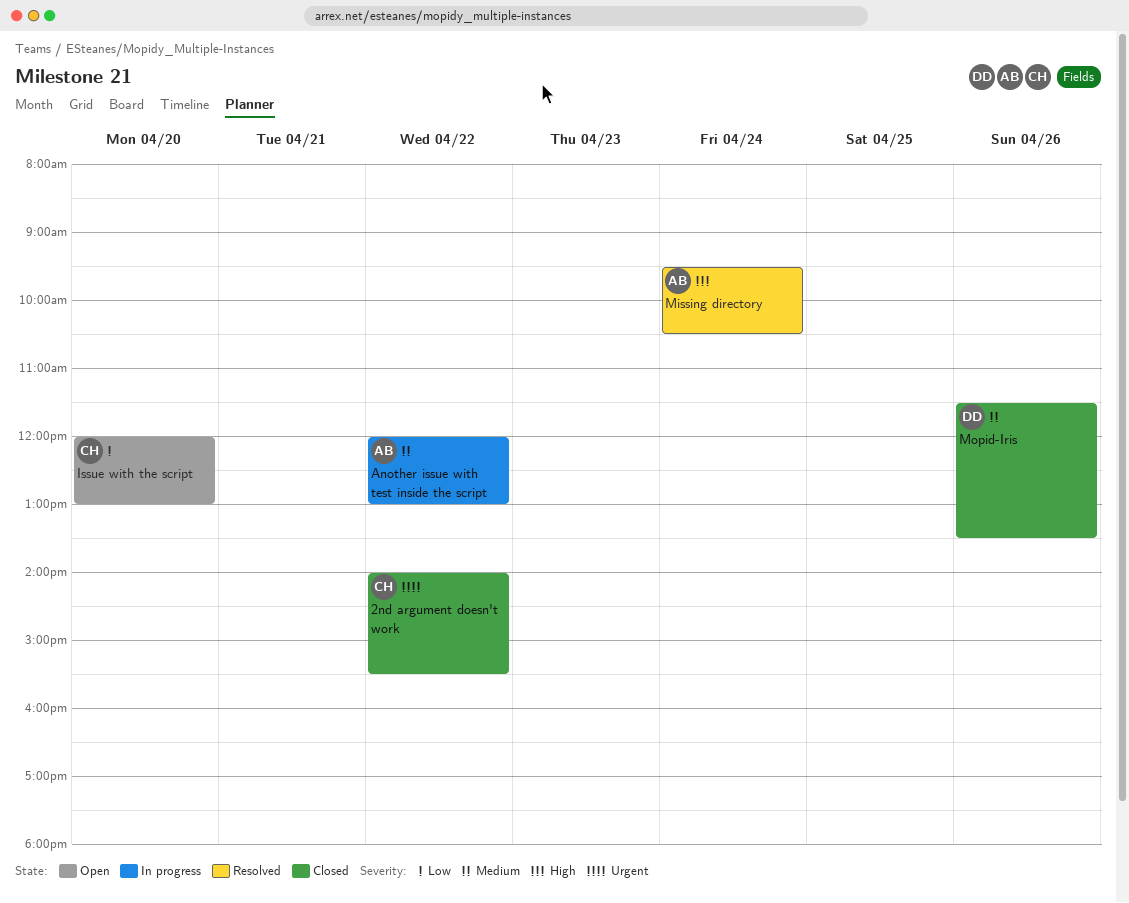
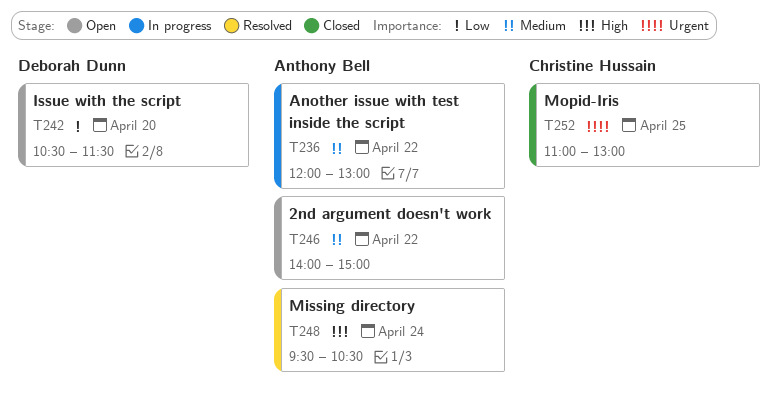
2nd argument doesn't work, status: Closed -> Open
2nd argument doesn't work, owner: Christine Hussain -> Anthony Bell
2nd argument doesn't work, priority: Urgent -> Medium
2nd argument doesn't work, ends: 15:30 -> 15:00
Issue with the script, owner: Christine Hussain -> Deborah Dunn
Issue with the script, begins: 12:00 -> 10:30
Issue with the script, ends: 13:00 -> 11:30
Mopid-Iris, owner: Deborah Dunn -> Christine Hussain
Mopid-Iris, priority: Medium -> Urgent
Mopid-Iris, day: Apr 26 -> Apr 25
Mopid-Iris, begins: 11:30 -> 11:00
Mopid-Iris, ends: 13:30 -> 13:00

